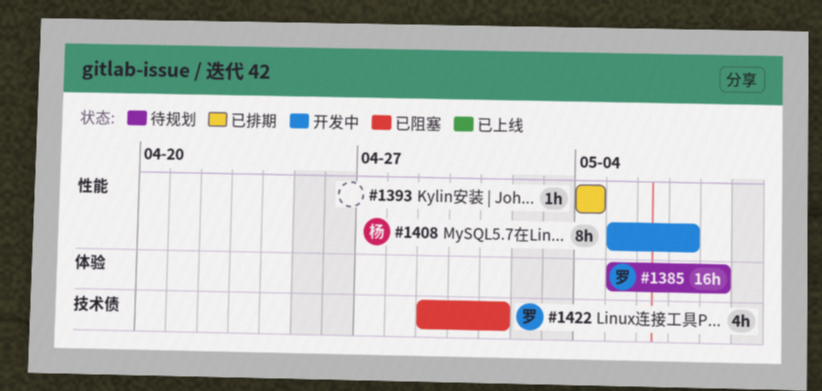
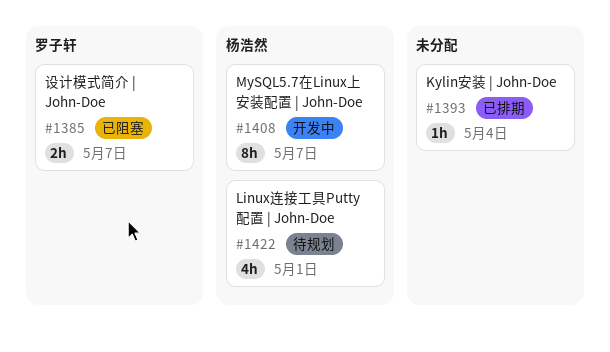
#1385, status: 待规划 -> 已阻塞
#1385, estimate: 16h -> 2h
#1385, due: May 8 -> May 7
#1422, status: 已阻塞 -> 待规划
#1422, owner: 罗子轩 -> 杨浩然

